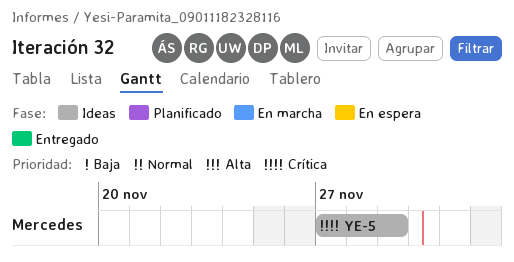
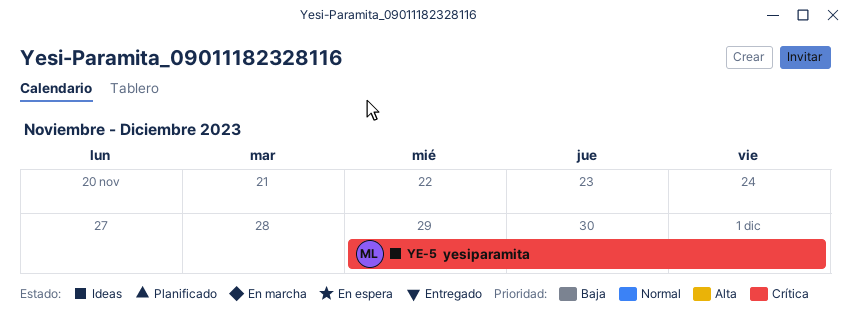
YE-5, start: Nov 27 -> Nov 29
YE-5, due: Nov 29 -> Dec 1

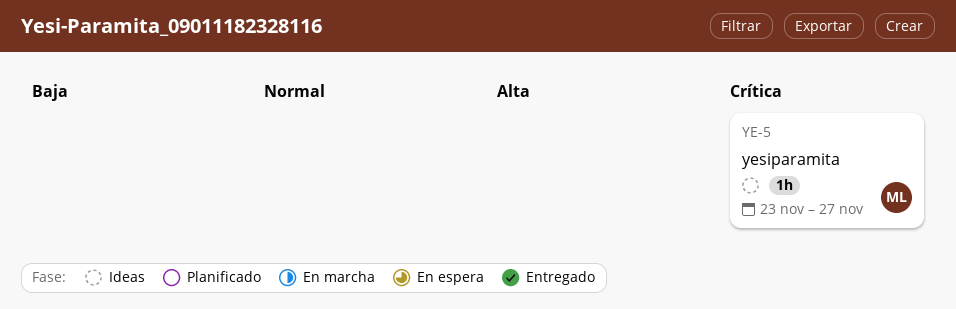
YE-5, start: Nov 29 -> Nov 23
YE-5, due: Dec 1 -> Nov 27

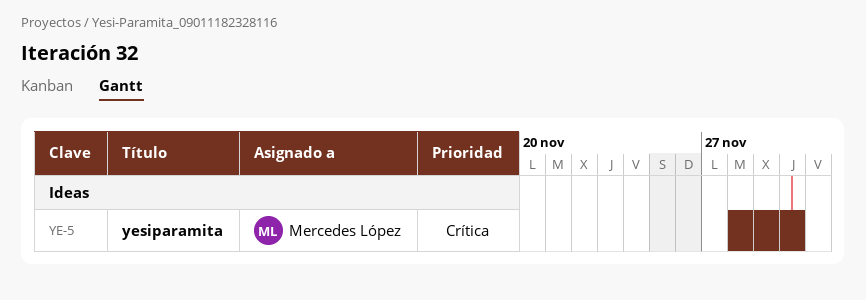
YE-5, start: Nov 23 -> Nov 28
YE-5, due: Nov 27 -> Nov 30

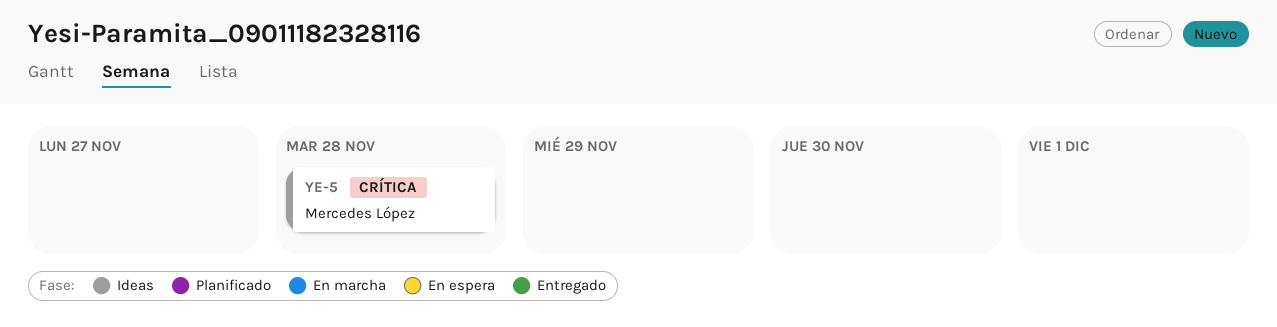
YE-5, due: Nov 30 -> Nov 28

